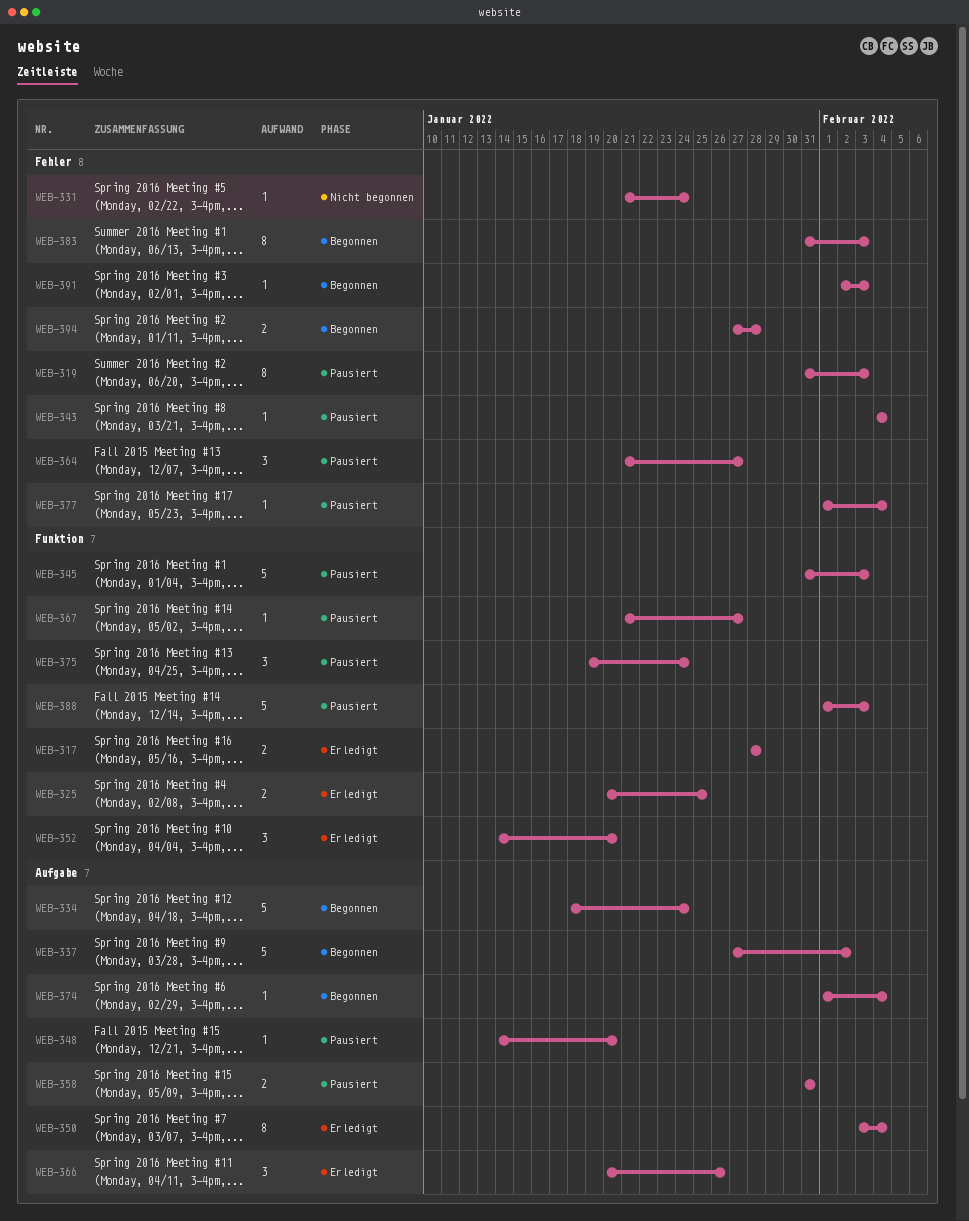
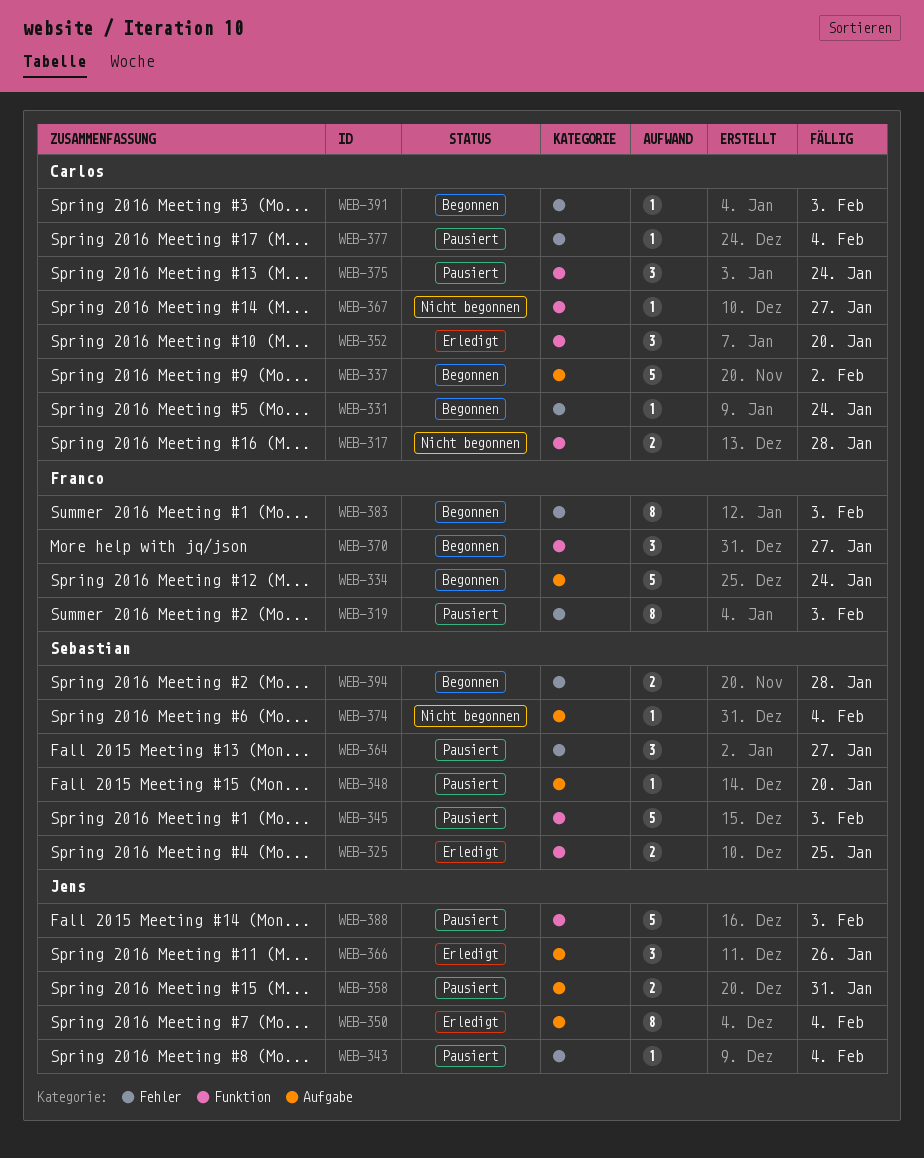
WEB-317, status: Erledigt -> Nicht begonnen
WEB-331, status: Nicht begonnen -> Begonnen
WEB-367, status: Pausiert -> Nicht begonnen
WEB-370: none -> present
WEB-374, status: Begonnen -> Nicht begonnen

